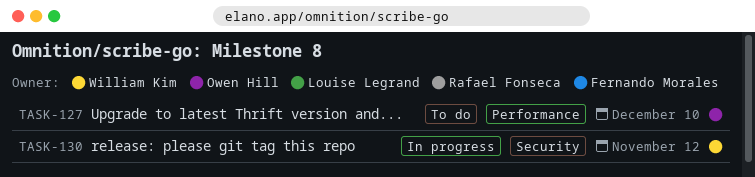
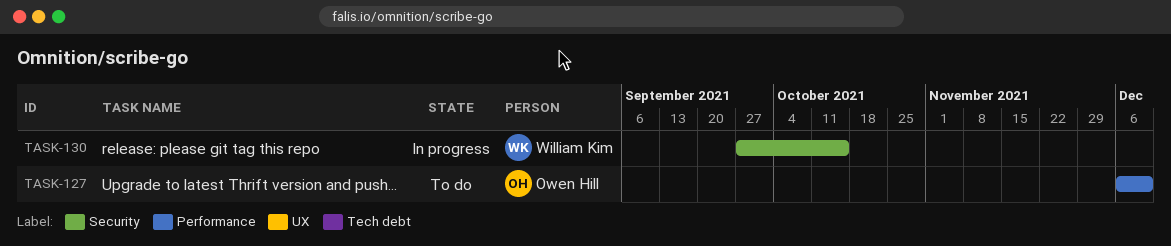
TASK-130, due: Nov 12 -> Oct 15

